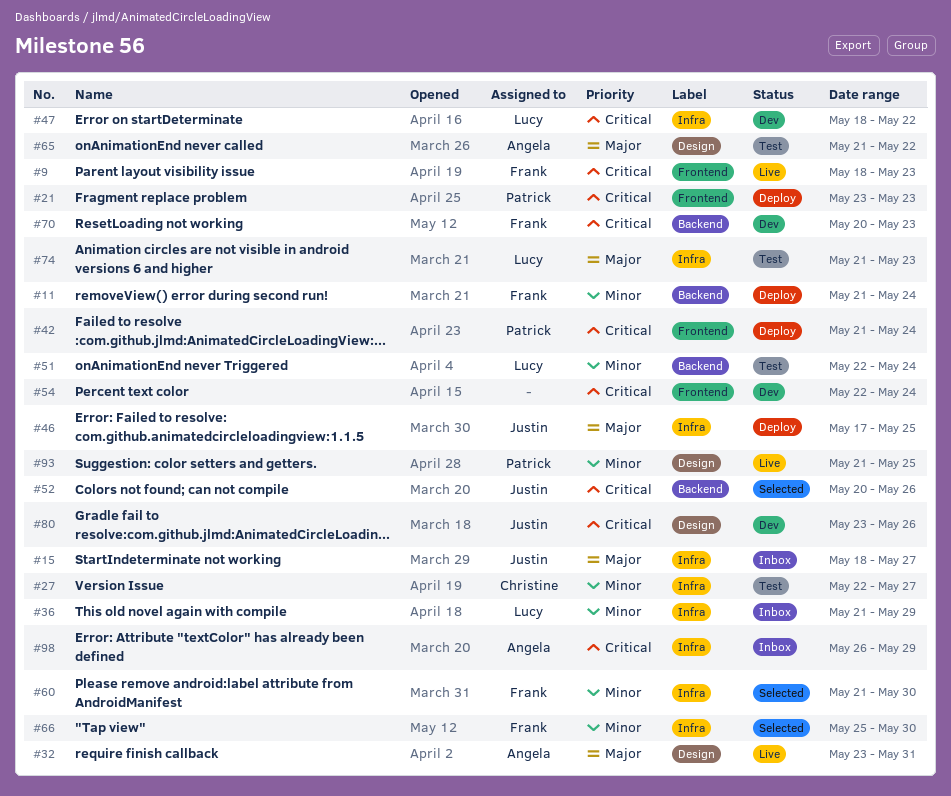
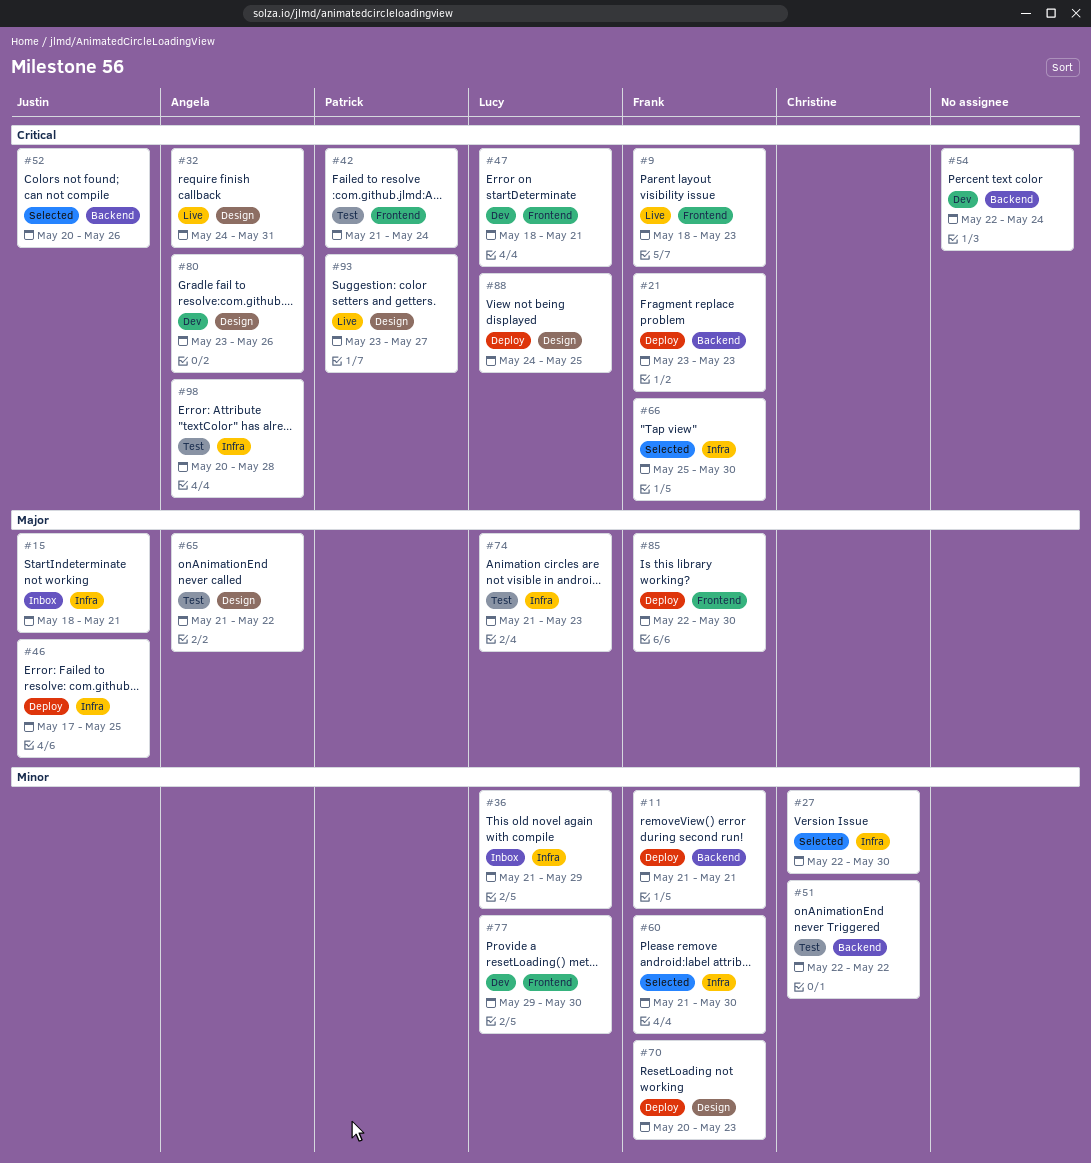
#11, due: May 24 -> May 21
#15, due: May 27 -> May 21
#21, owner: Patrick -> Frank
#21, label: Frontend -> Backend
#27, status: Test -> Selected
#27, due: May 27 -> May 30
#32, priority: Major -> Critical
#32, start: May 23 -> May 24
#42, status: Deploy -> Test
#47, label: Infra -> Frontend
#47, due: May 22 -> May 21
#51, owner: Lucy -> Christine
#51, due: May 24 -> May 22
#54, label: Frontend -> Backend
#66, priority: Minor -> Critical
#70, status: Dev -> Deploy
#70, priority: Critical -> Minor
#70, label: Backend -> Design
#77: none -> present
#80, owner: Justin -> Angela
#85: none -> present
#88: none -> present
#93, priority: Minor -> Critical
#93, start: May 21 -> May 23
#93, due: May 25 -> May 27
#98, status: Inbox -> Test
#98, start: May 26 -> May 20
#98, due: May 29 -> May 28

